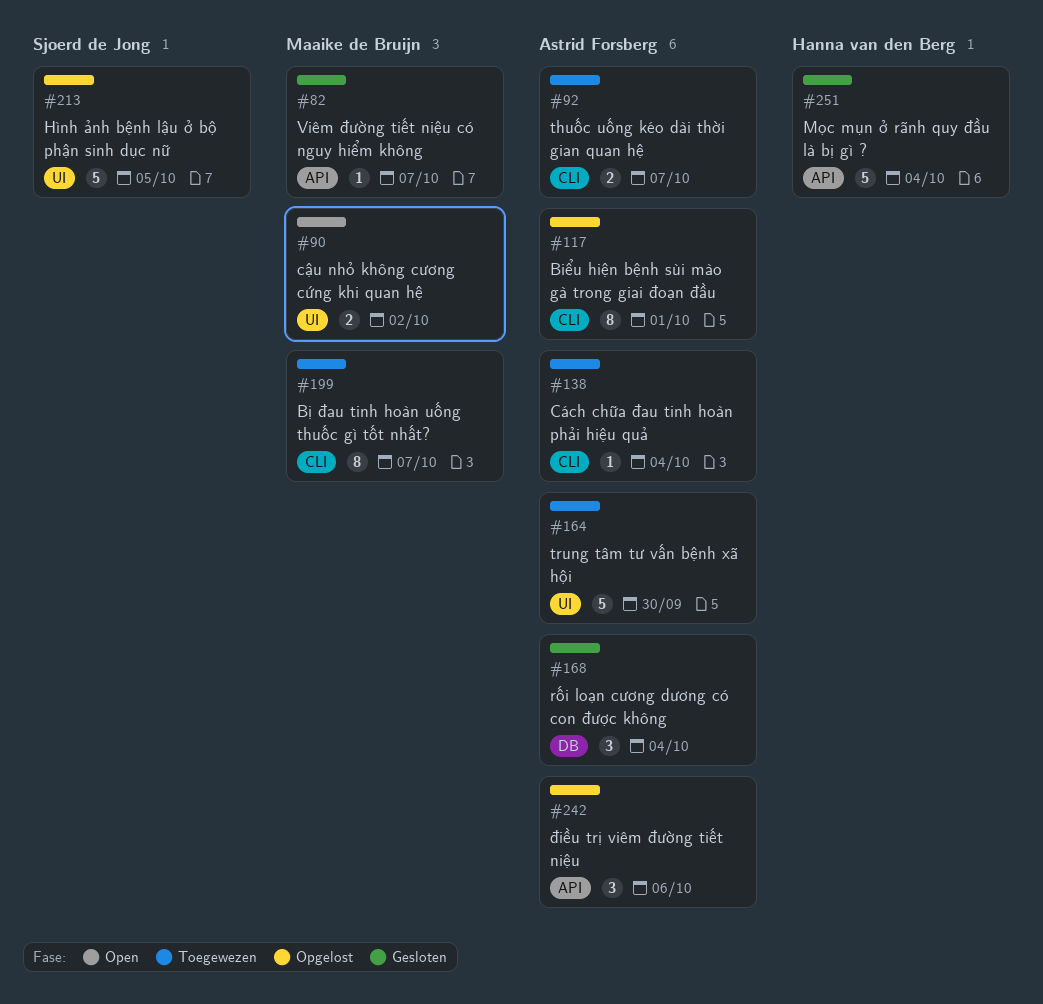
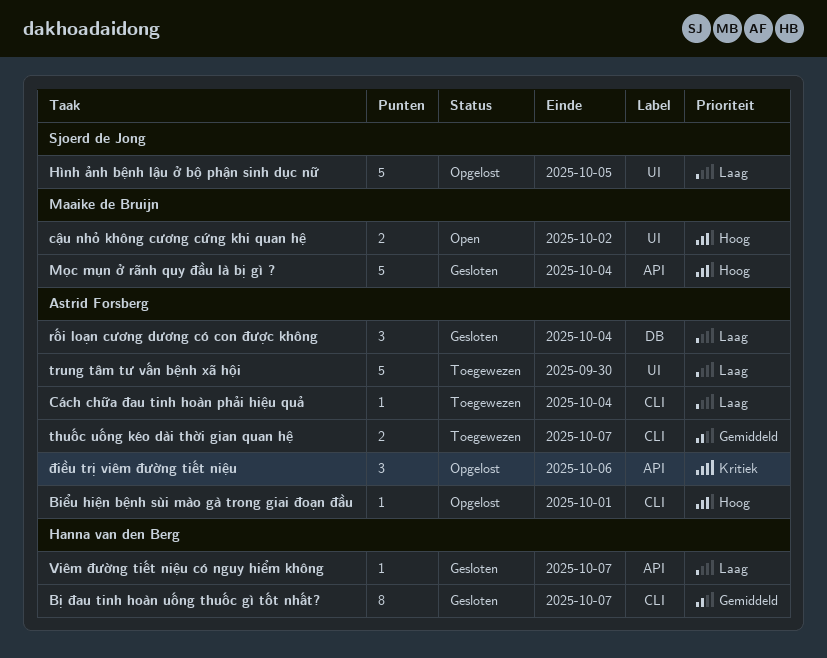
Biểu hiện bệnh sùi mào gà trong giai đoạn đầu, estimate: 8 -> 1
Bị đau tinh hoàn uống thuốc gì tốt nhất?, status: Toegewezen -> Gesloten
Bị đau tinh hoàn uống thuốc gì tốt nhất?, owner: Maaike de Bruijn -> Hanna van den Berg
Mọc mụn ở rãnh quy đầu là bị gì ?, owner: Hanna van den Berg -> Maaike de Bruijn
Viêm đường tiết niệu có nguy hiểm không, owner: Maaike de Bruijn -> Hanna van den Berg

